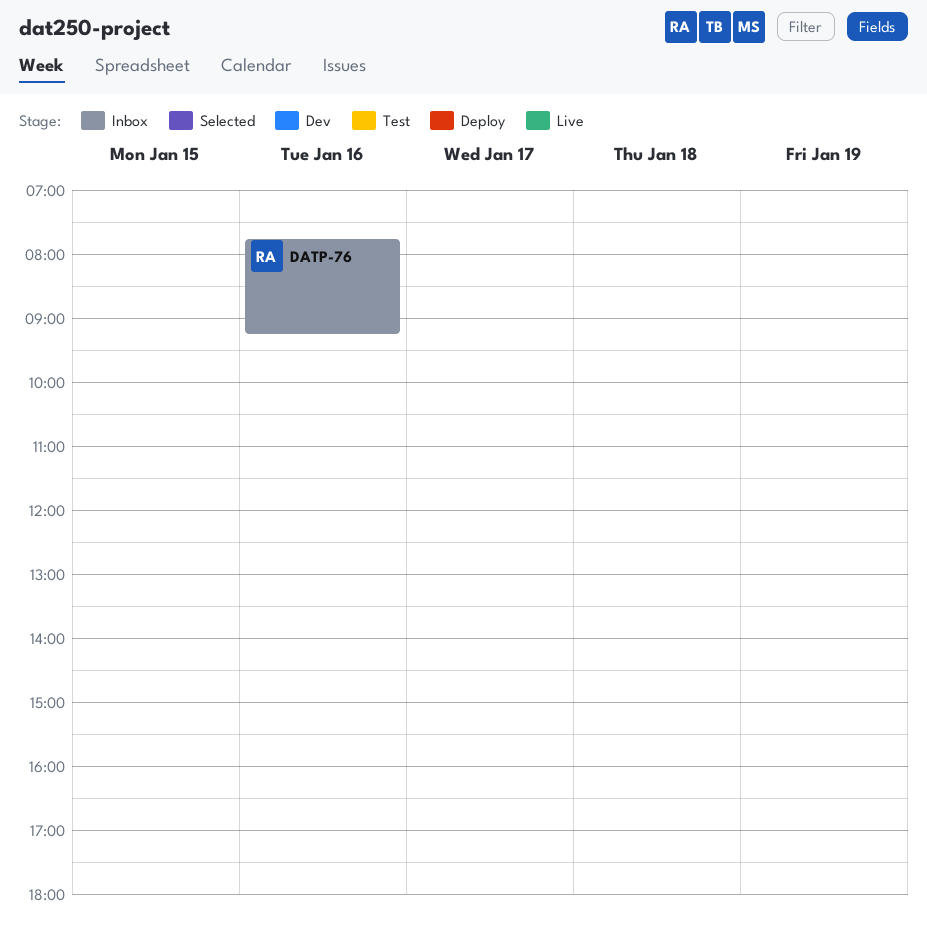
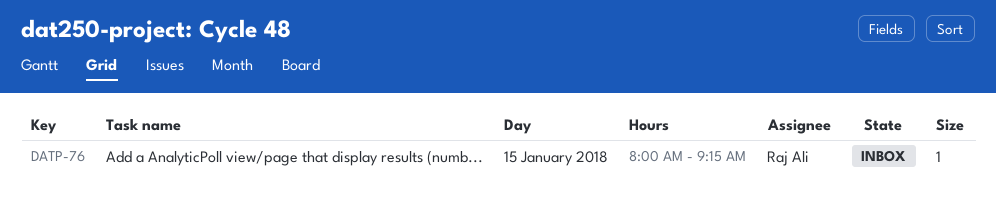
DATP-76, day: Jan 16 -> Jan 15
DATP-76, begins: 07:45 -> 08:00

